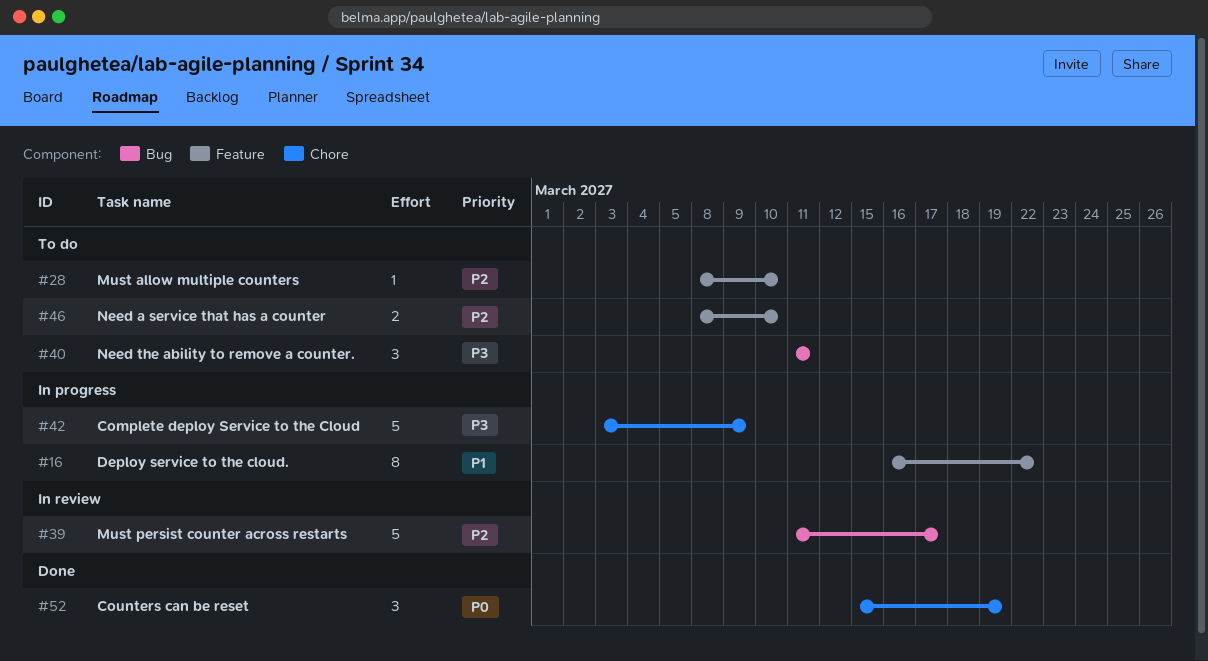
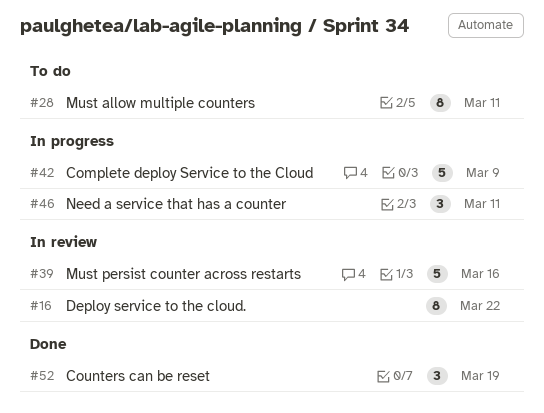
#16, status: In progress -> In review
#28, estimate: 1 -> 8
#28, due: Mar 10 -> Mar 11
#39, due: Mar 17 -> Mar 16
#40: present -> none
#46, status: To do -> In progress
#46, estimate: 2 -> 3
#46, due: Mar 10 -> Mar 11

